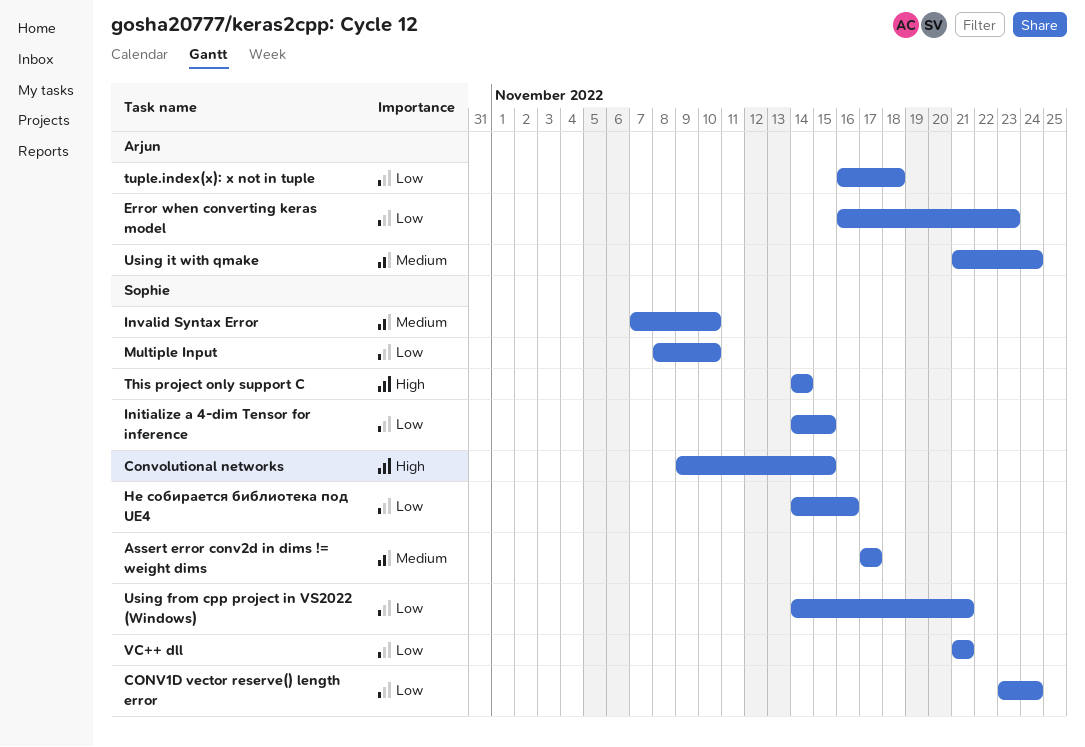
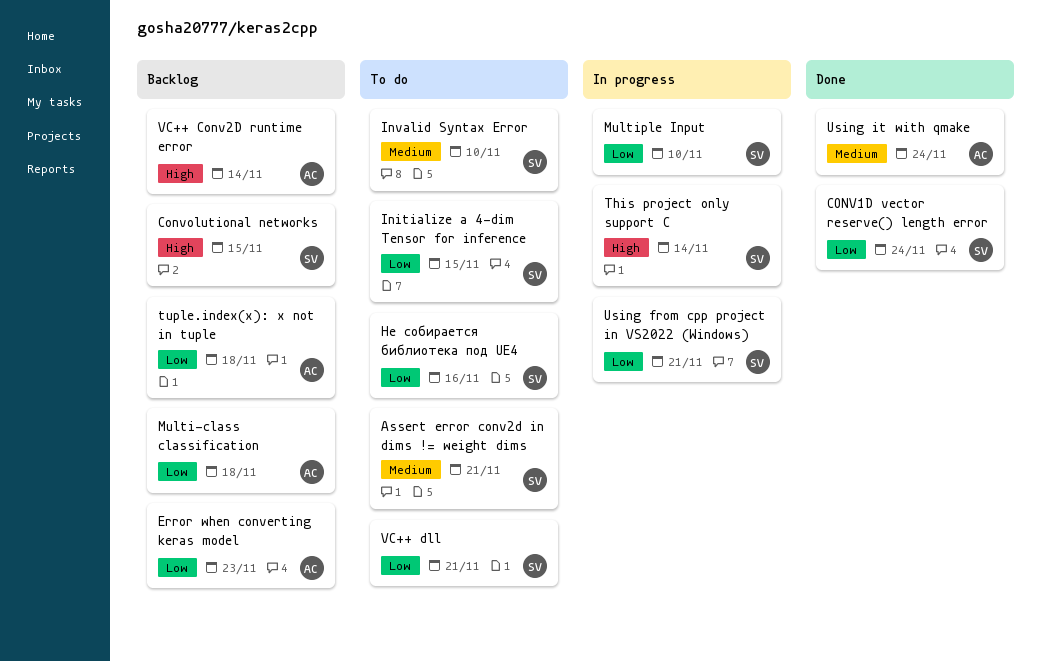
Assert error conv2d in dims != weight dims, due: Nov 17 -> Nov 21
Multi-class classification: none -> present
VC++ Conv2D runtime error: none -> present

